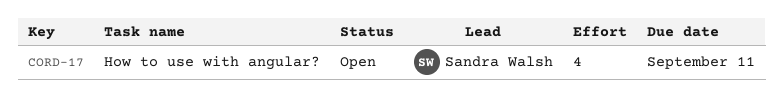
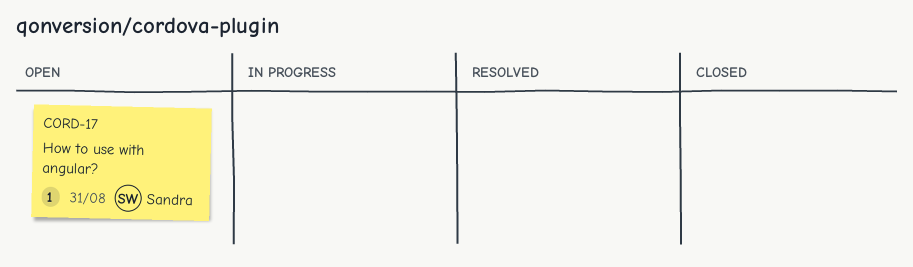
CORD-17, estimate: 4 -> 1
CORD-17, due: Sep 11 -> Aug 31

